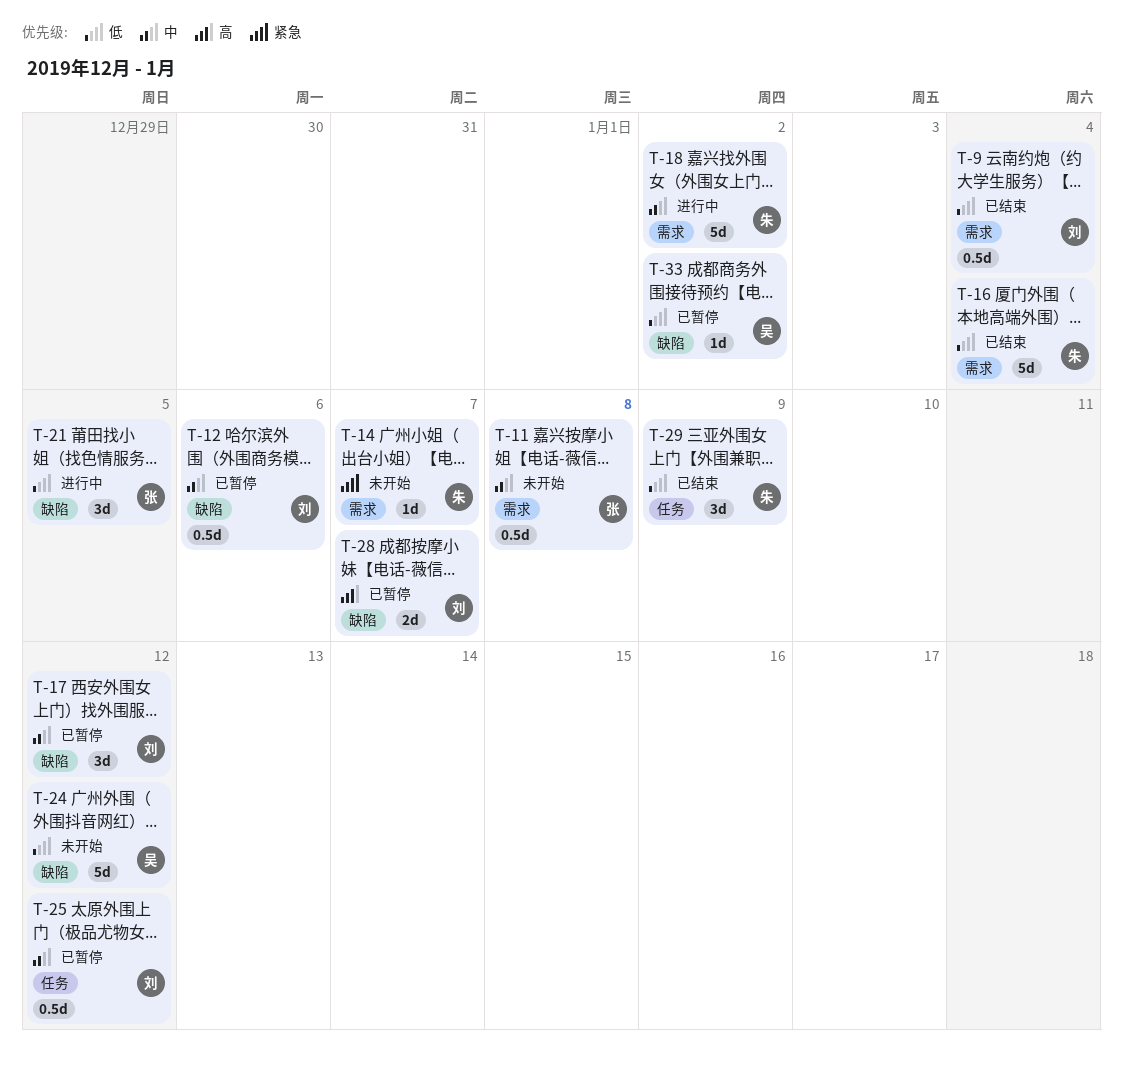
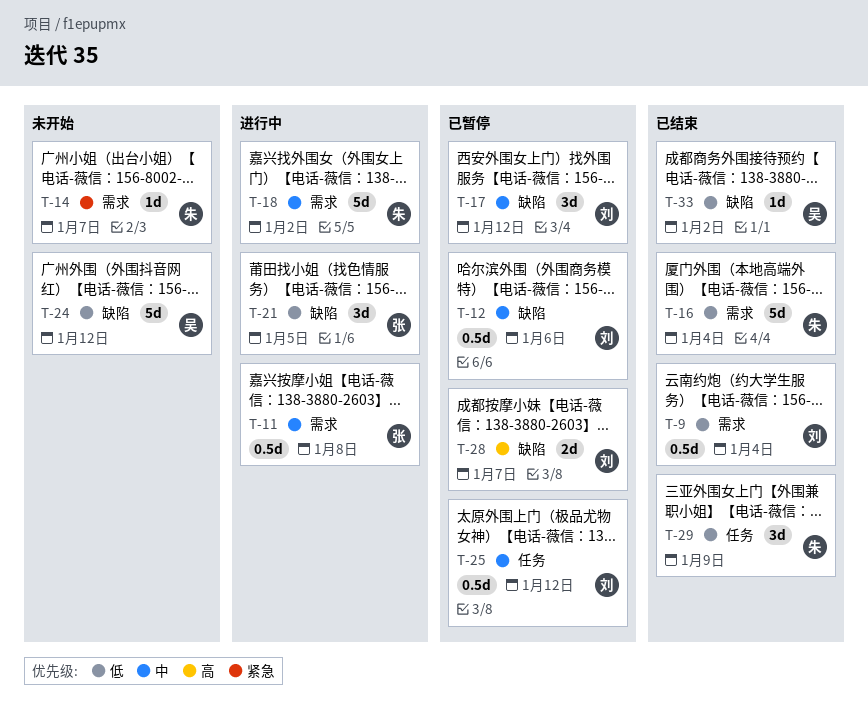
T-11, status: 未开始 -> 进行中
T-33, status: 已暂停 -> 已结束

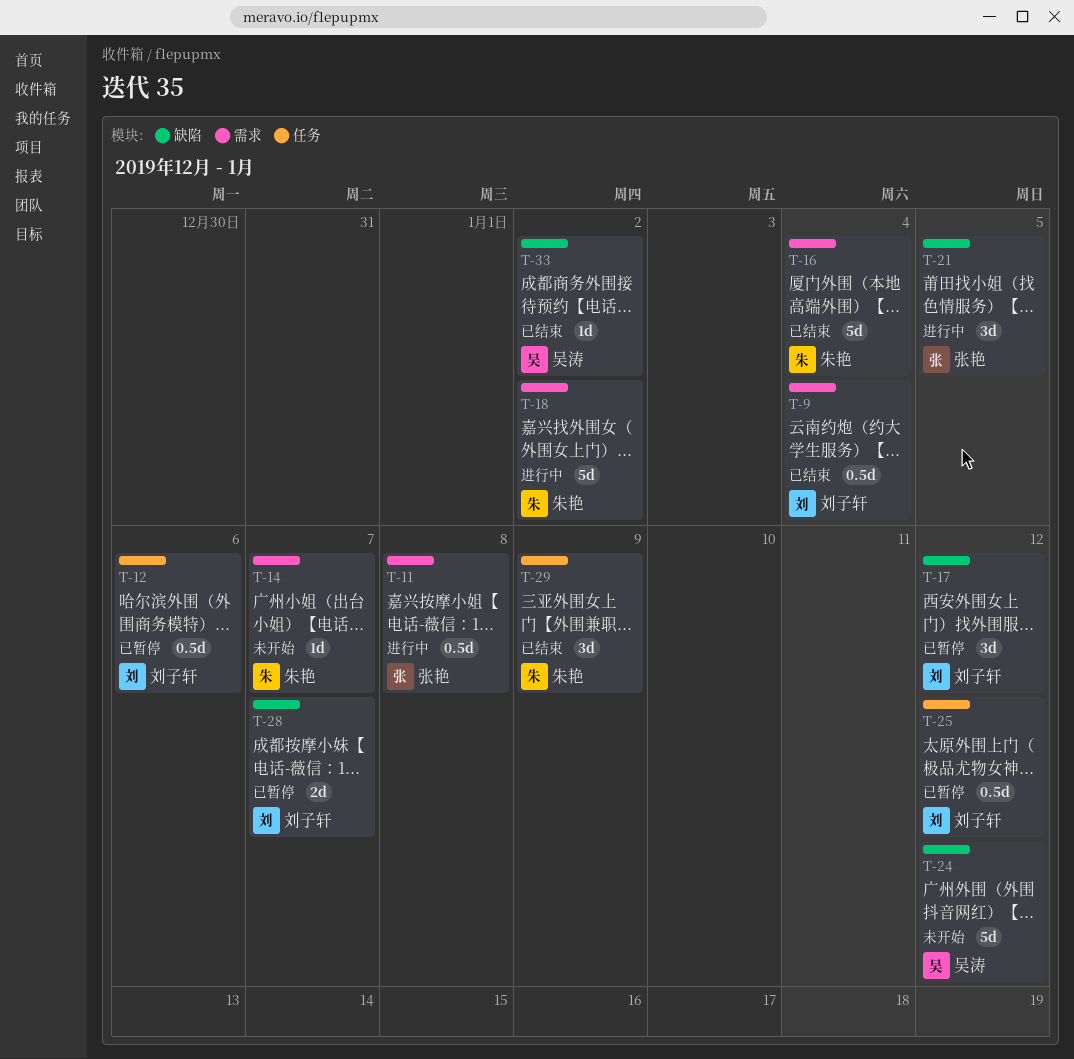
T-12, label: 缺陷 -> 任务

